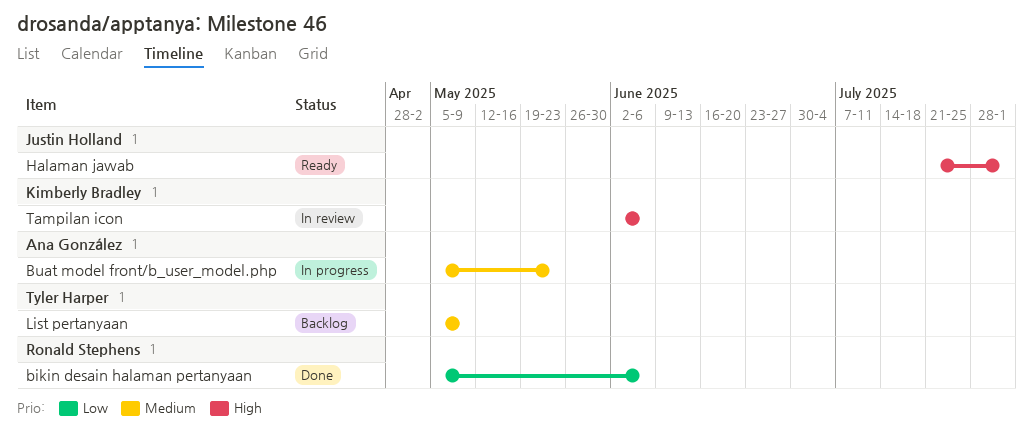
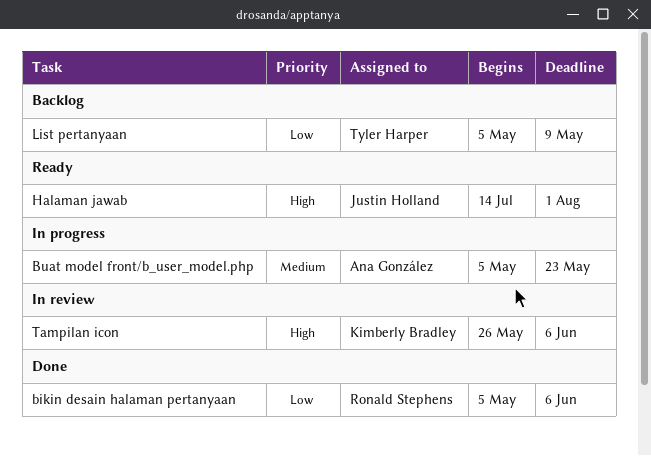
Halaman jawab, start: Jul 21 -> Jul 14
List pertanyaan, priority: Medium -> Low
Tampilan icon, start: Jun 2 -> May 26

